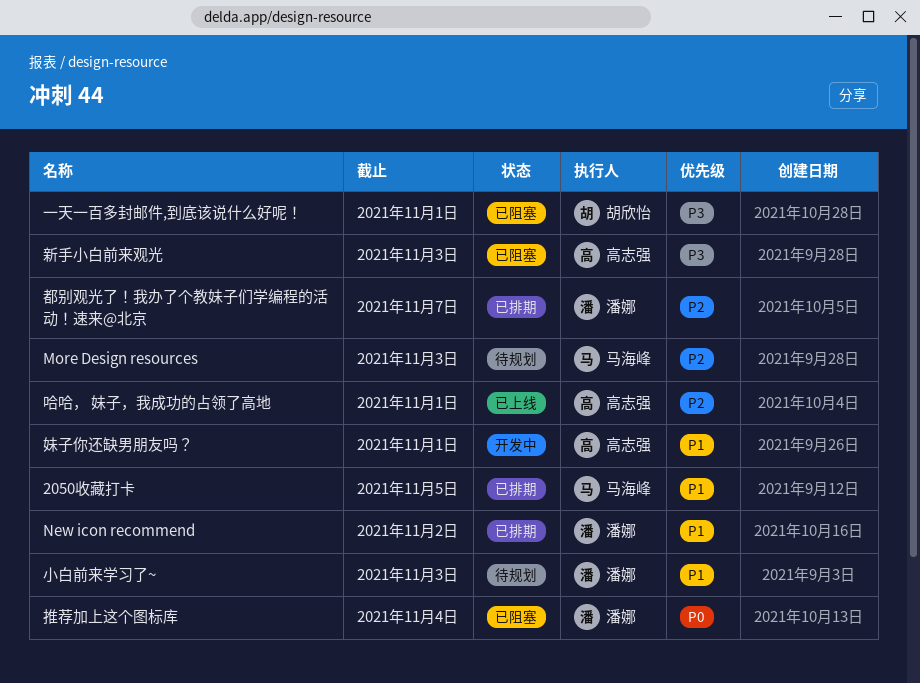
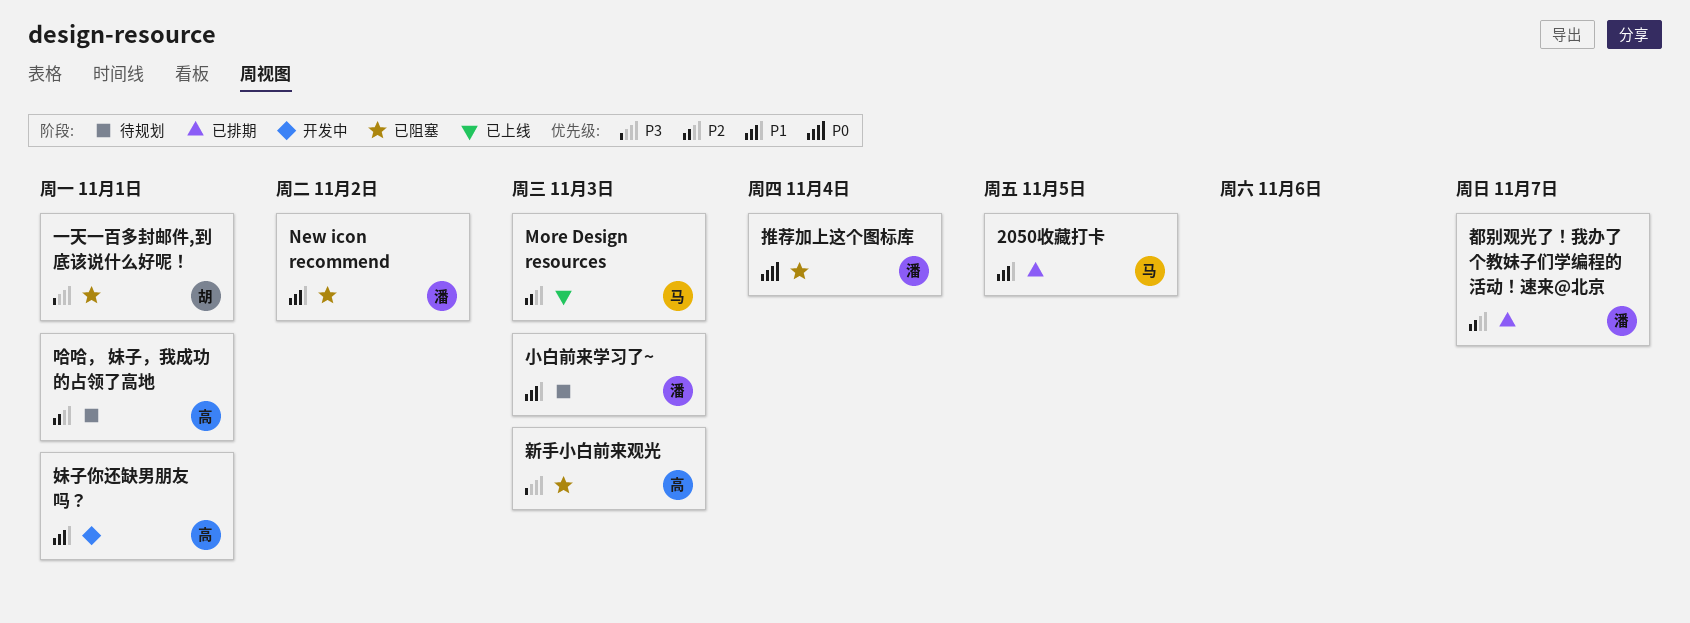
More Design resources, status: 待规划 -> 已上线
New icon recommend, status: 已排期 -> 已阻塞
哈哈， 妹子，我成功的占领了高地, status: 已上线 -> 待规划

